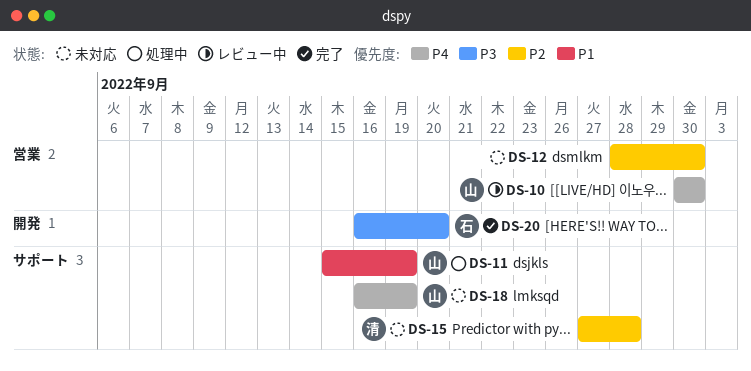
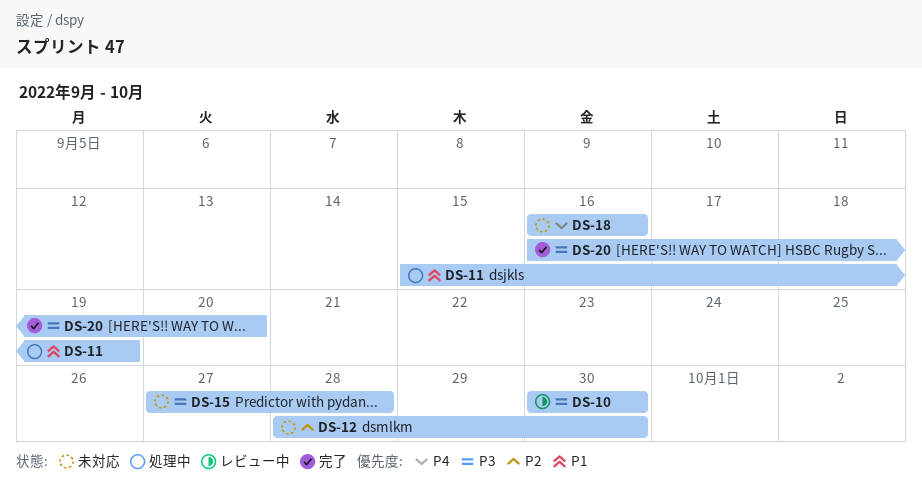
DS-10, priority: P4 -> P3
DS-15, priority: P2 -> P3
DS-18, due: Sep 19 -> Sep 16

